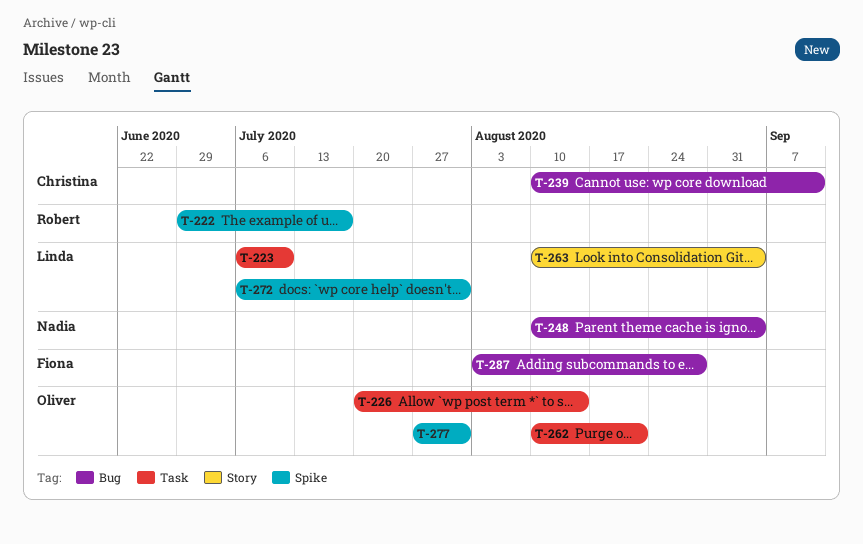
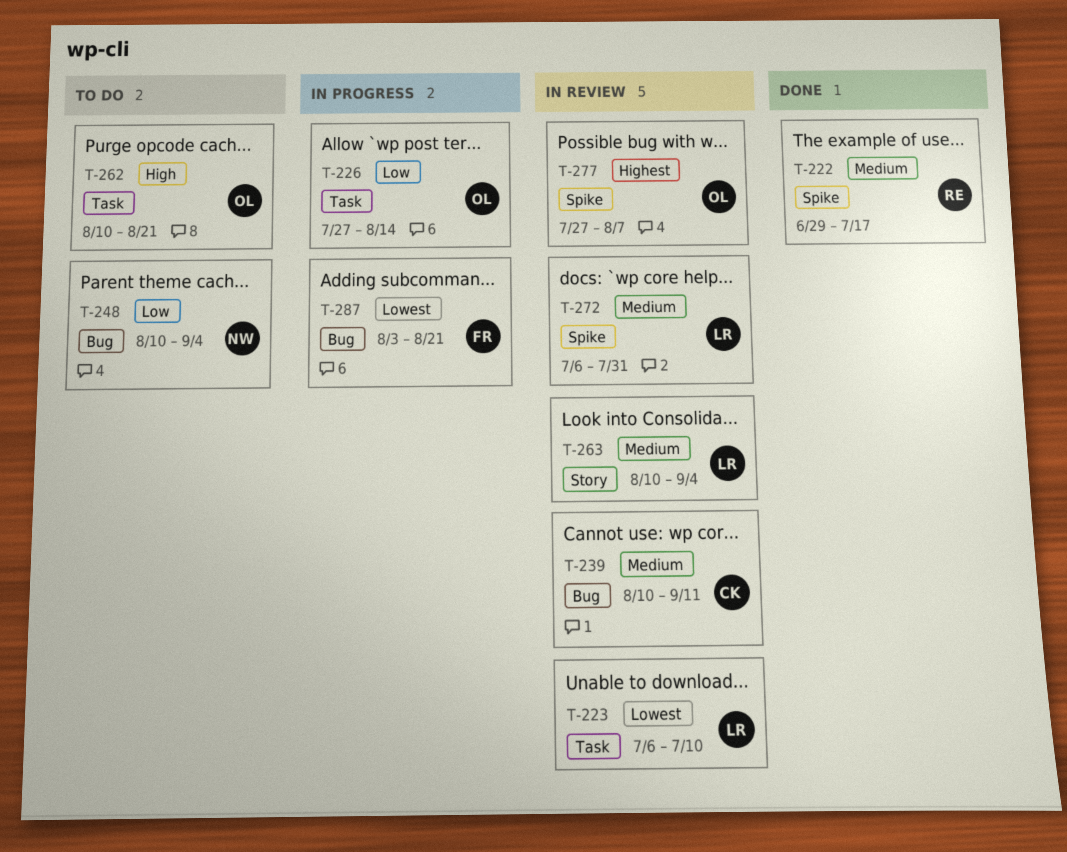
T-226, start: Jul 20 -> Jul 27
T-277, due: Jul 31 -> Aug 7
T-287, due: Aug 28 -> Aug 21

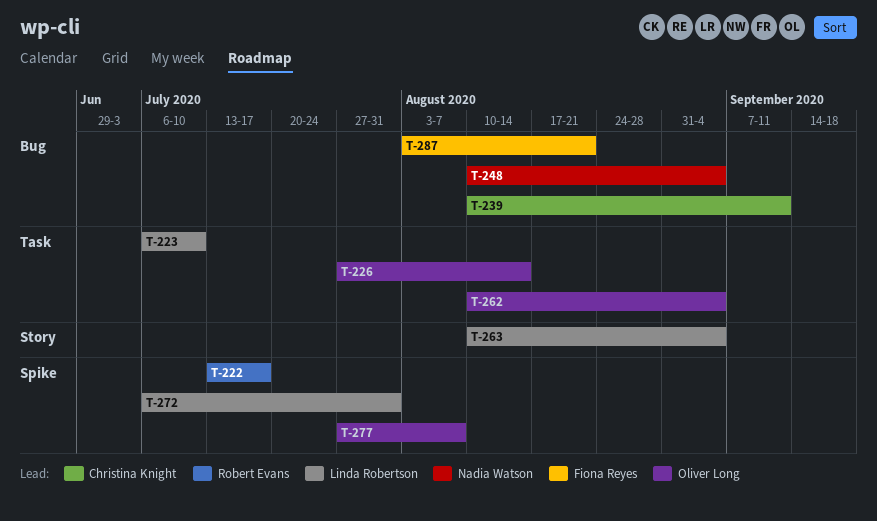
T-222, start: Jun 29 -> Jul 13
T-262, due: Aug 21 -> Sep 4

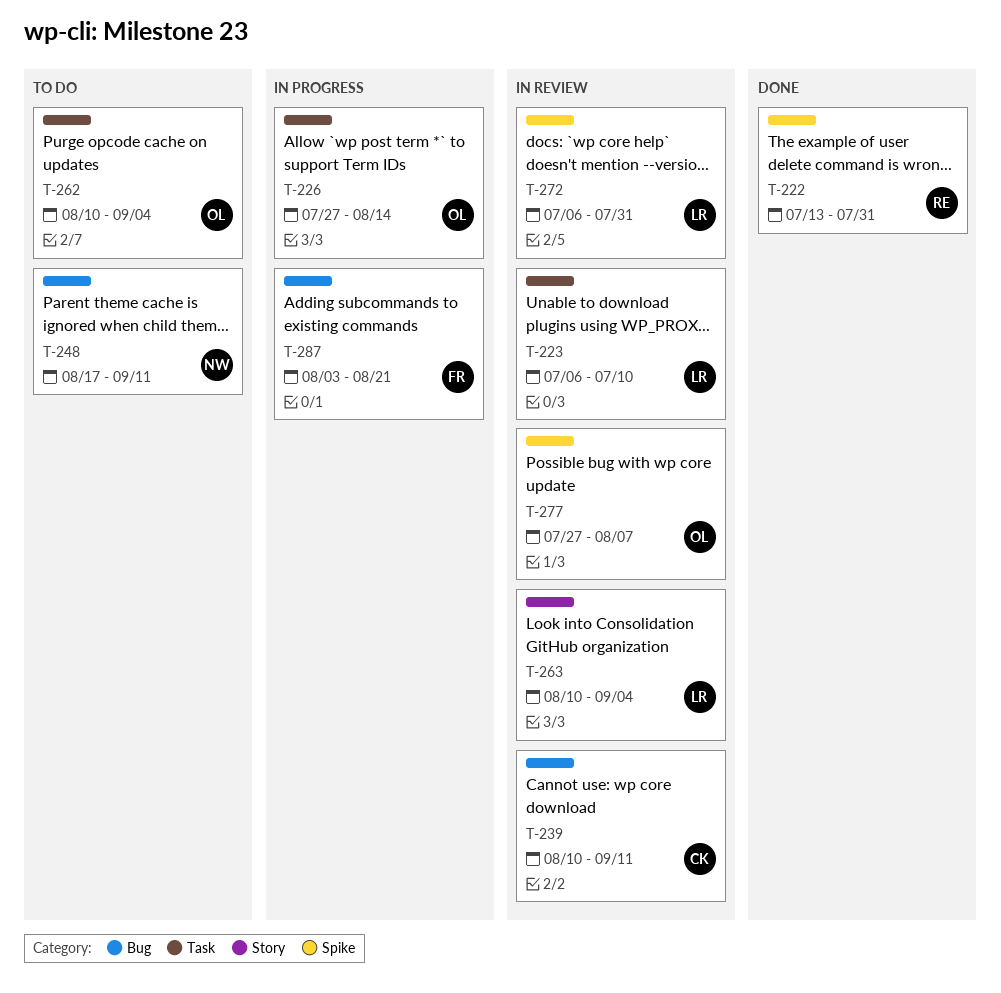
T-222, due: Jul 17 -> Jul 31
T-248, start: Aug 10 -> Aug 17
T-248, due: Sep 4 -> Sep 11

